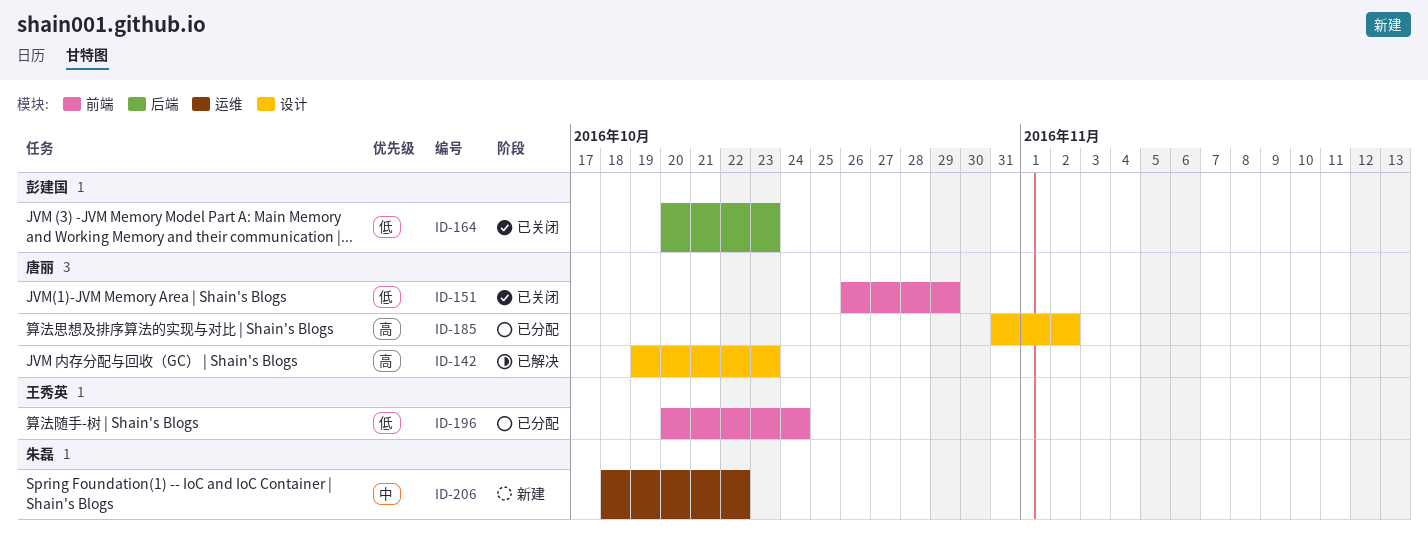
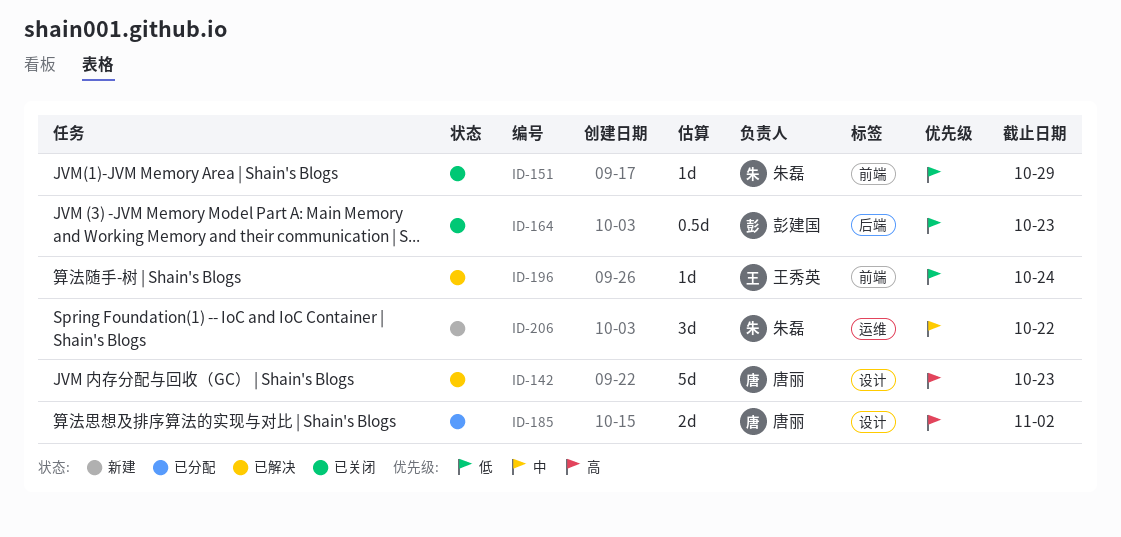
ID-151, owner: 唐丽 -> 朱磊
ID-196, status: 已分配 -> 已解决

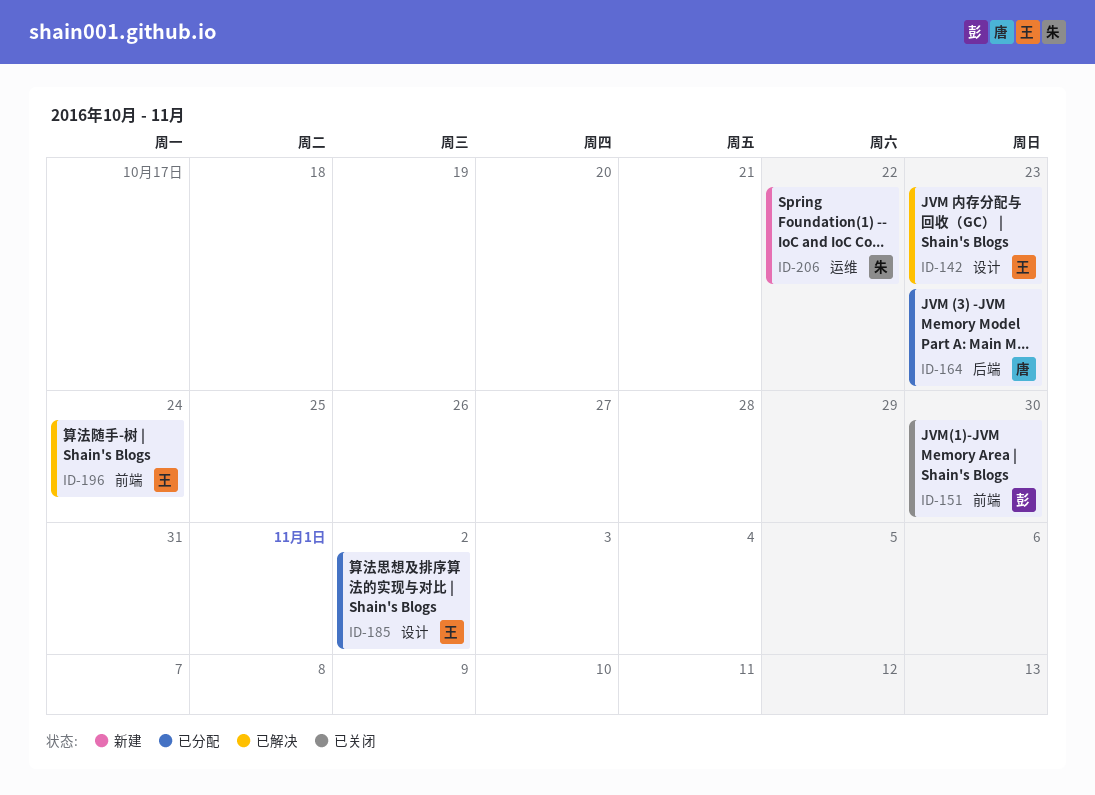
ID-142, owner: 唐丽 -> 王秀英
ID-151, owner: 朱磊 -> 彭建国
ID-151, due: Oct 29 -> Oct 30
ID-164, status: 已关闭 -> 已分配
ID-164, owner: 彭建国 -> 唐丽
ID-185, owner: 唐丽 -> 王秀英

